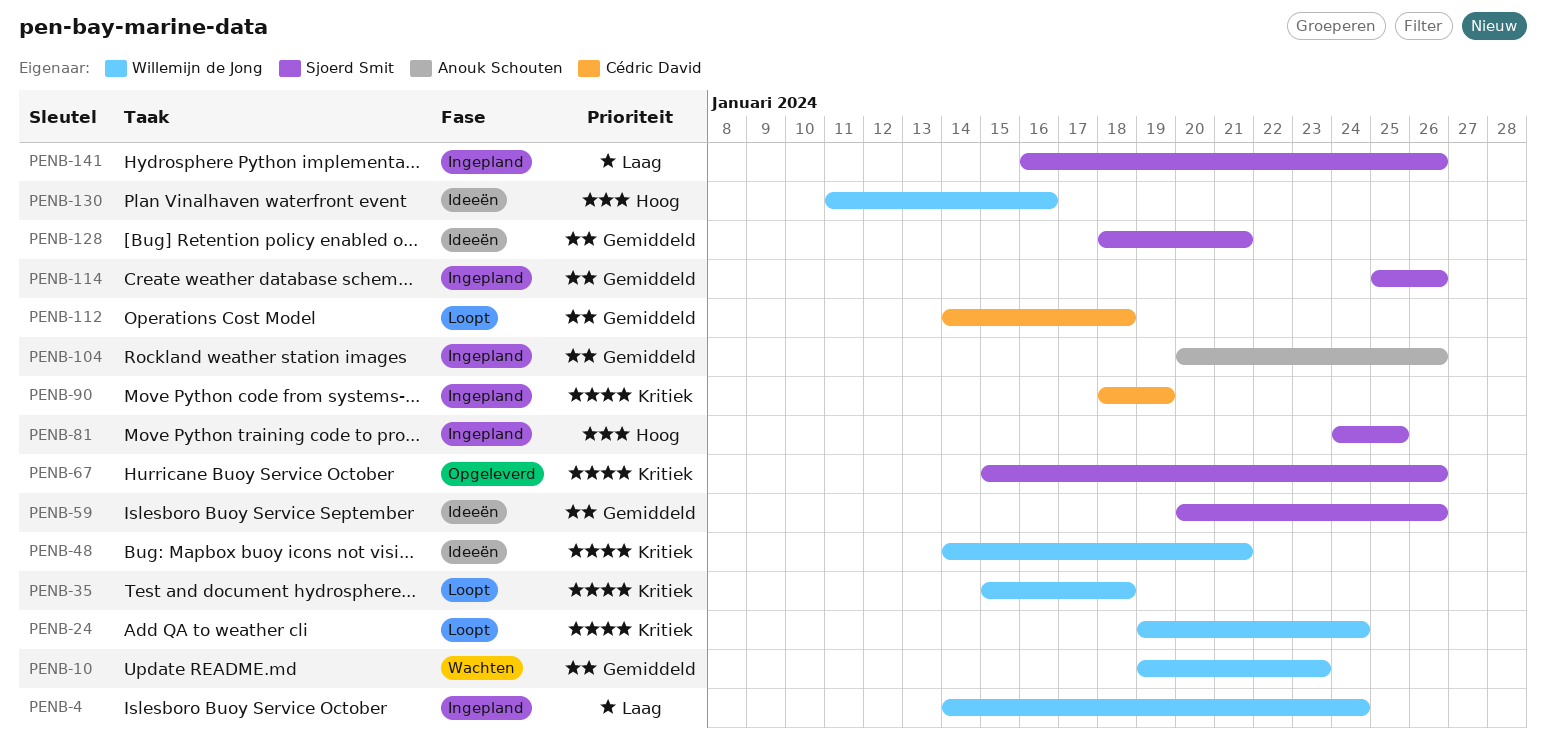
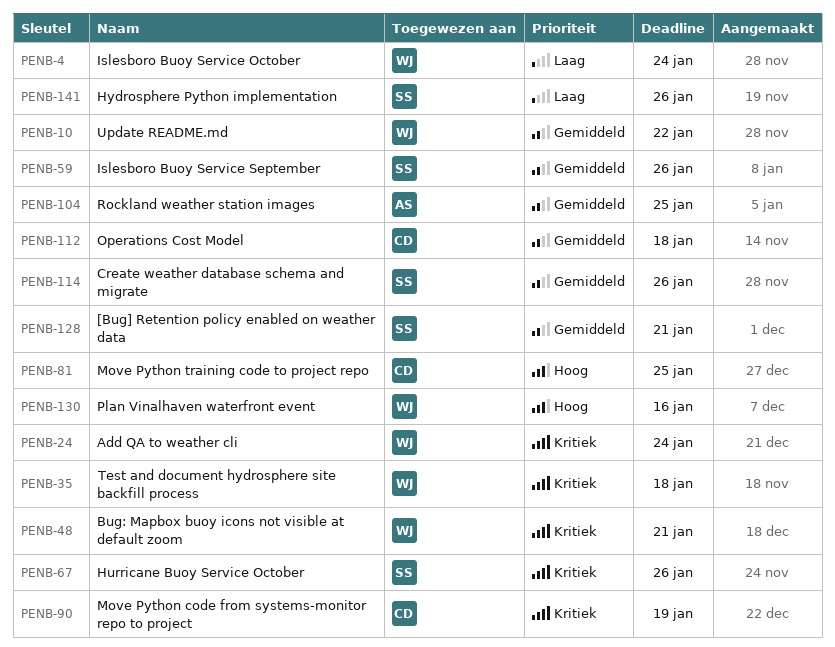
PENB-10, due: Jan 23 -> Jan 22
PENB-81, owner: Sjoerd Smit -> Cédric David
PENB-104, due: Jan 26 -> Jan 25

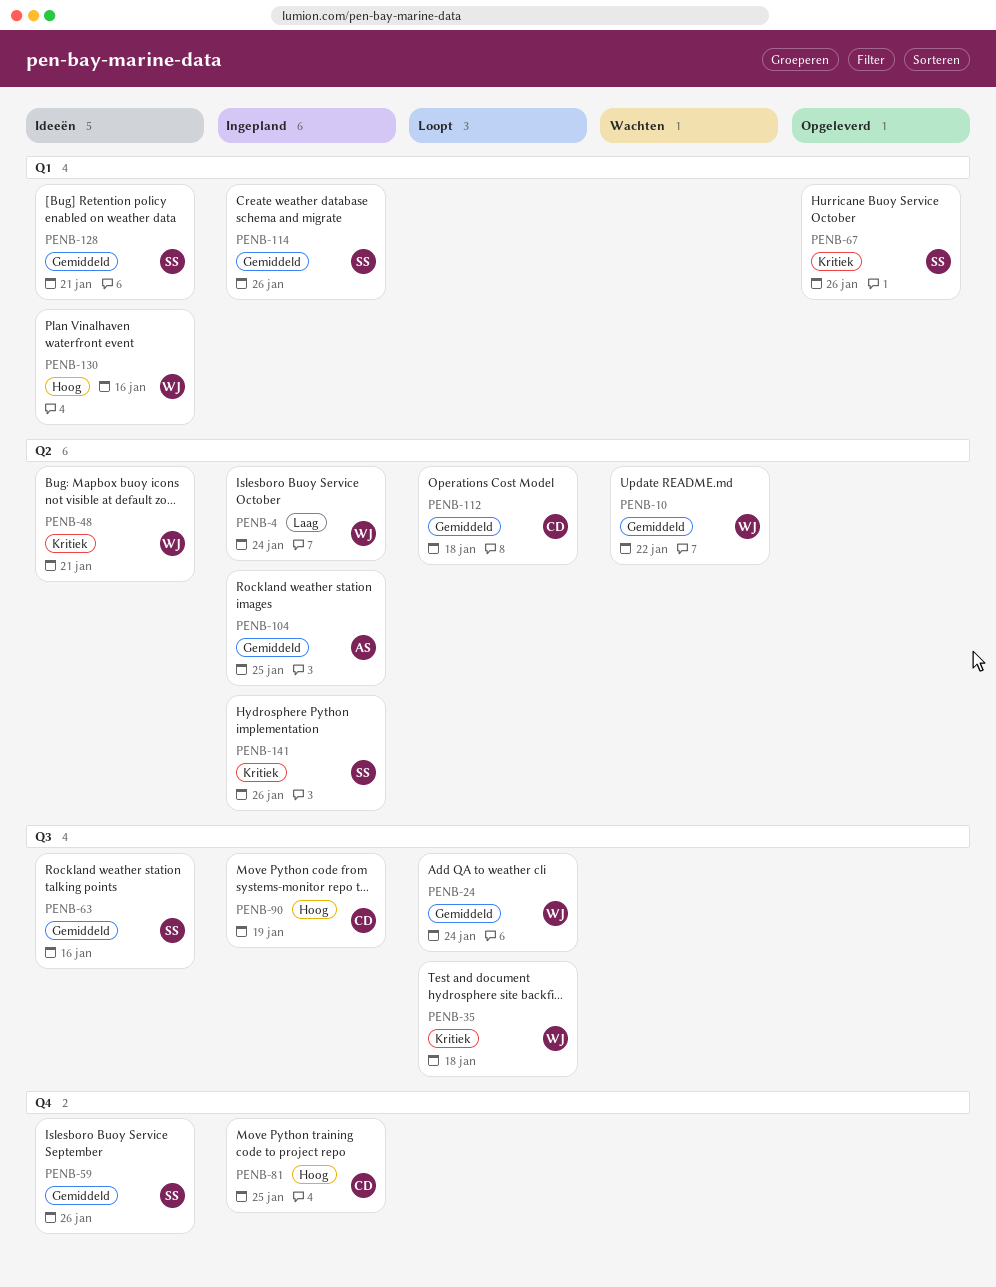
PENB-24, priority: Kritiek -> Gemiddeld
PENB-63: none -> present
PENB-90, priority: Kritiek -> Hoog
PENB-141, priority: Laag -> Kritiek

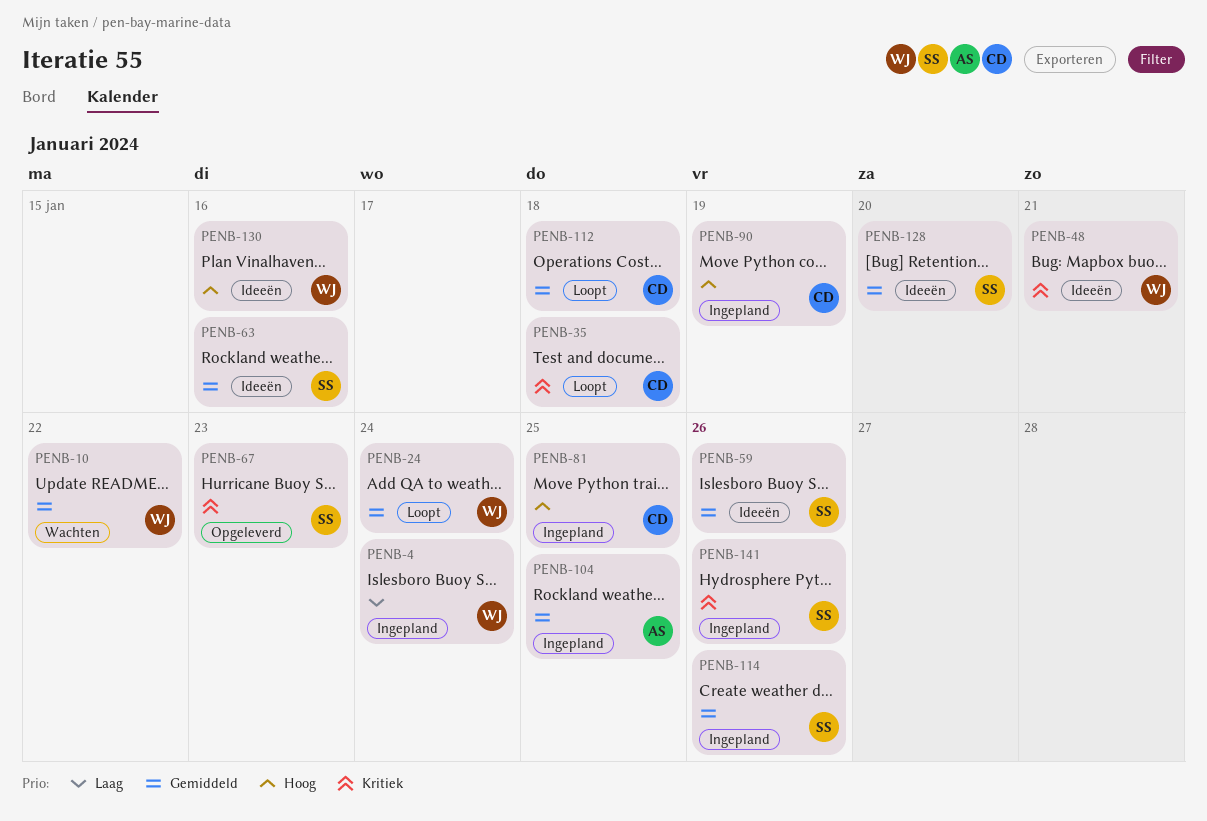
PENB-35, owner: WJ -> CD
PENB-67, due: Jan 26 -> Jan 23
PENB-128, due: Jan 21 -> Jan 20

